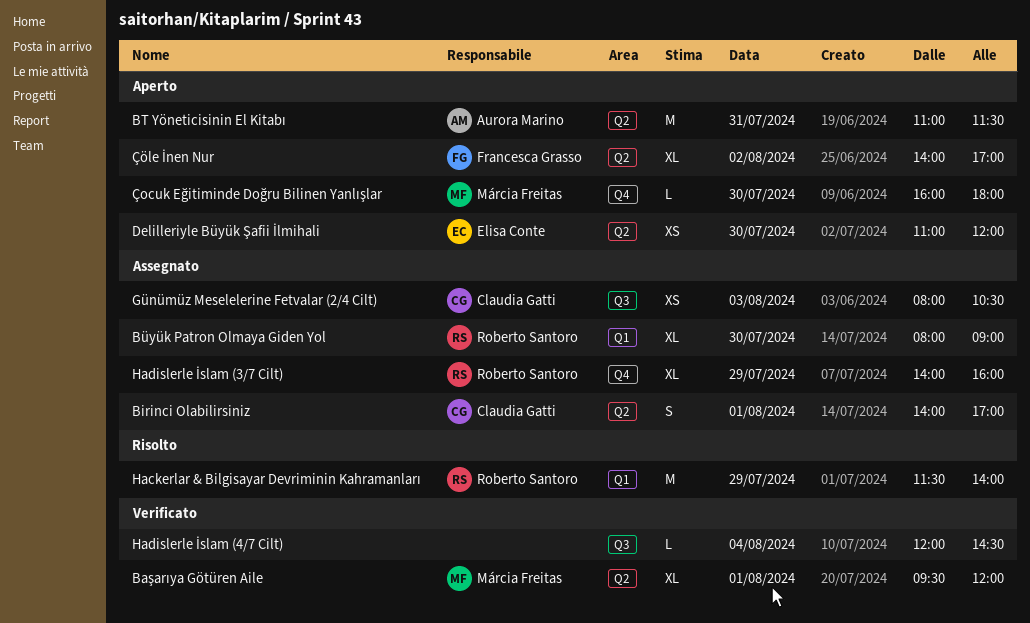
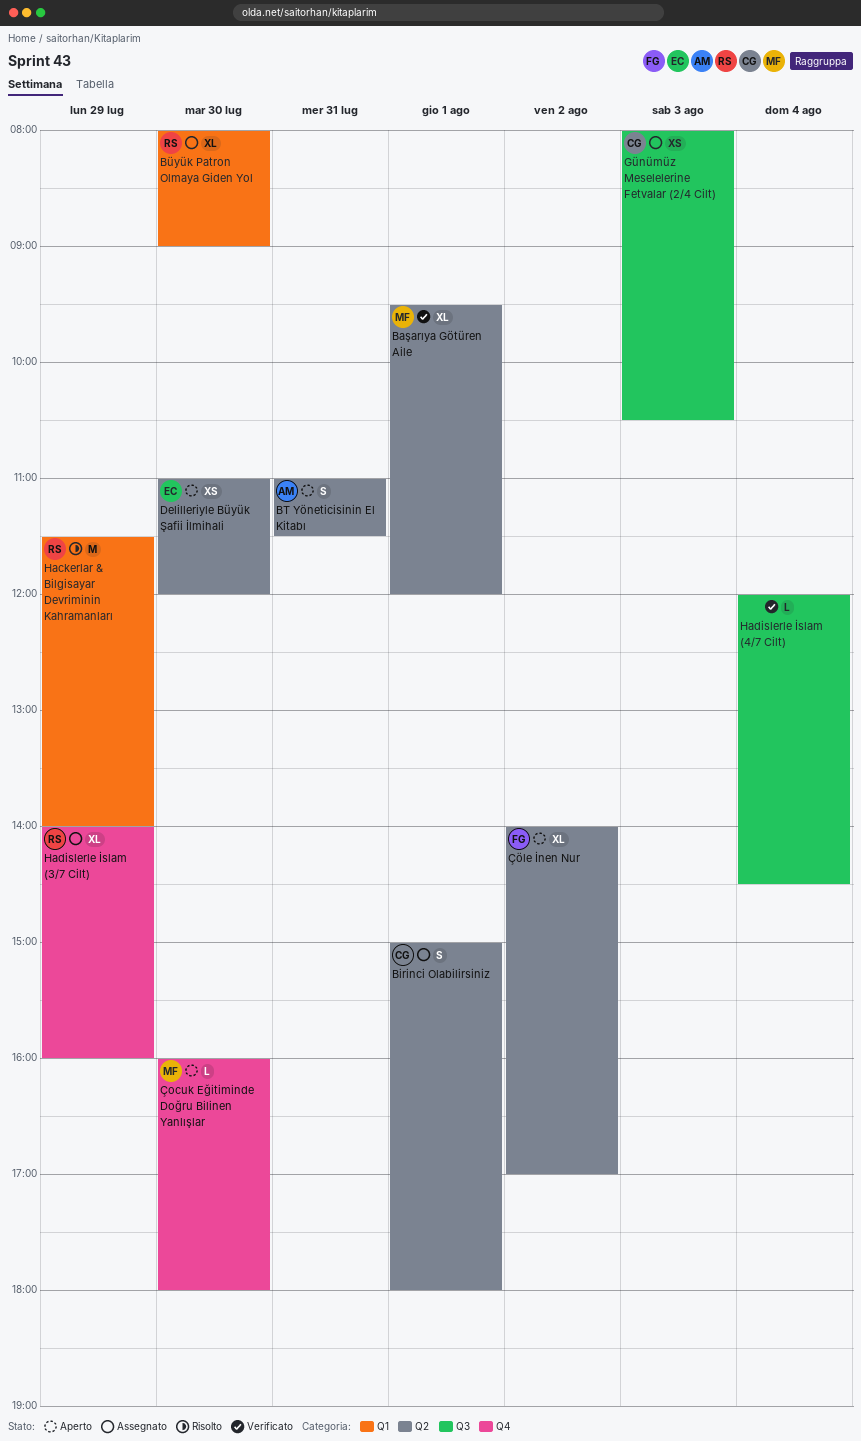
Birinci Olabilirsiniz, begins: 14:00 -> 15:00
Birinci Olabilirsiniz, ends: 17:00 -> 18:00
BT Yöneticisinin El Kitabı, estimate: M -> S

